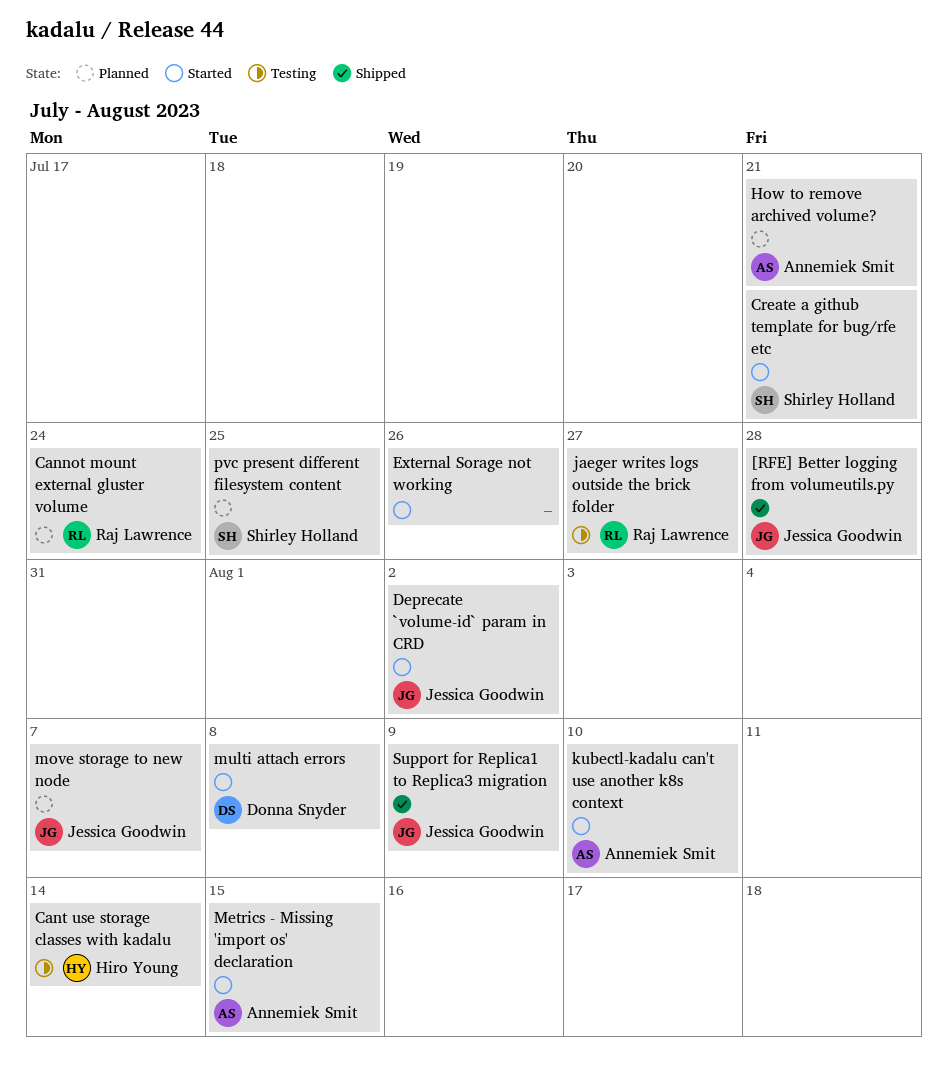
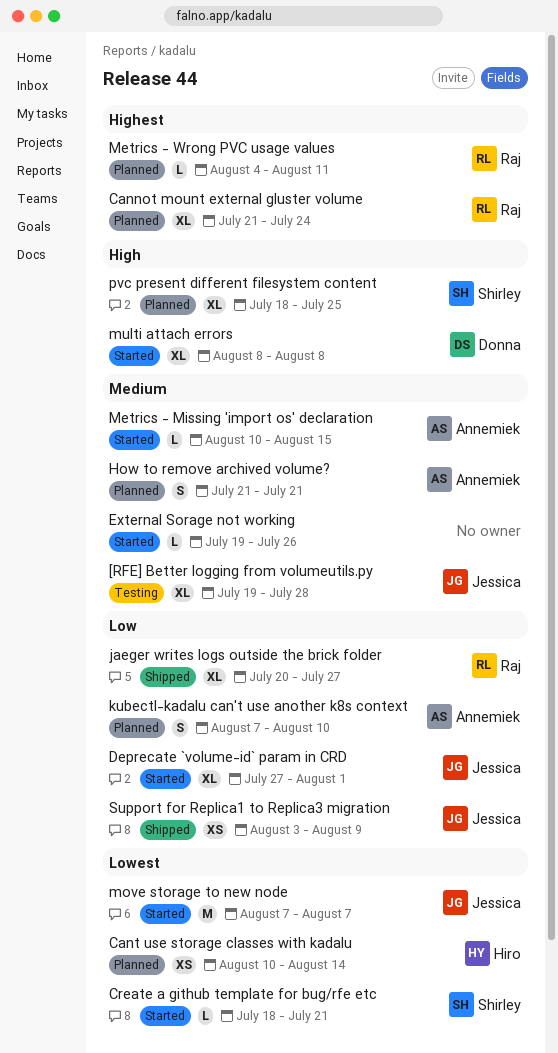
[RFE] Better logging from volumeutils.py, status: Shipped -> Testing
Cant use storage classes with kadalu, status: Testing -> Planned
Deprecate `volume-id` param in CRD, due: Aug 2 -> Aug 1
jaeger writes logs outside the brick folder, status: Testing -> Shipped
kubectl-kadalu can't use another k8s context, status: Started -> Planned
Metrics - Wrong PVC usage values: none -> present
move storage to new node, status: Planned -> Started

